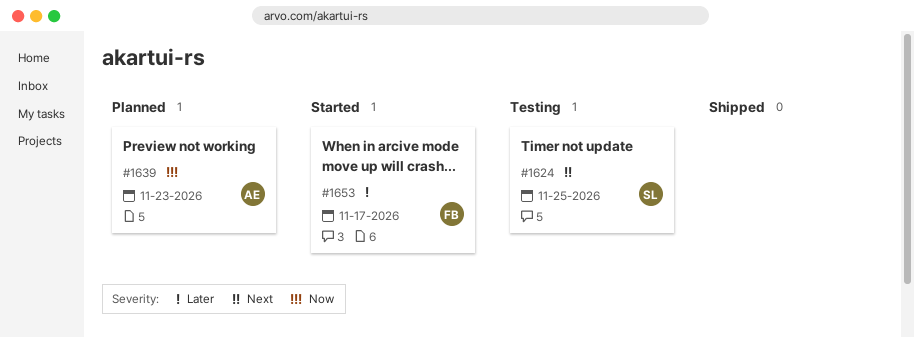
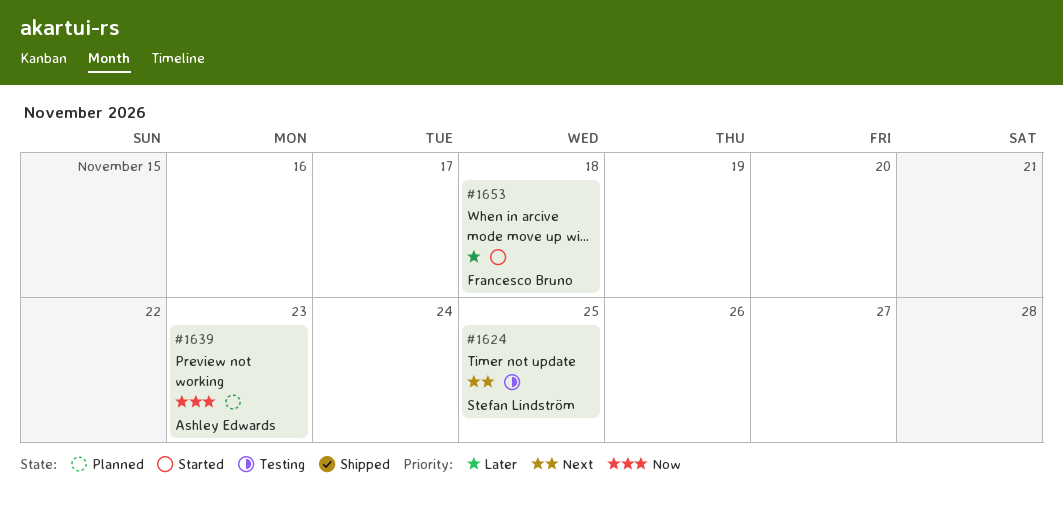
#1653, due: Nov 17 -> Nov 18

